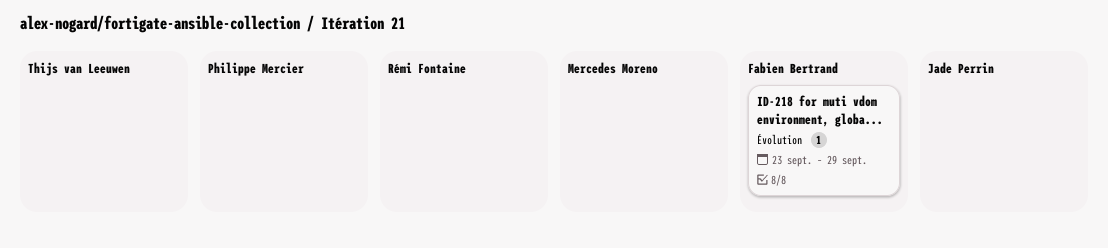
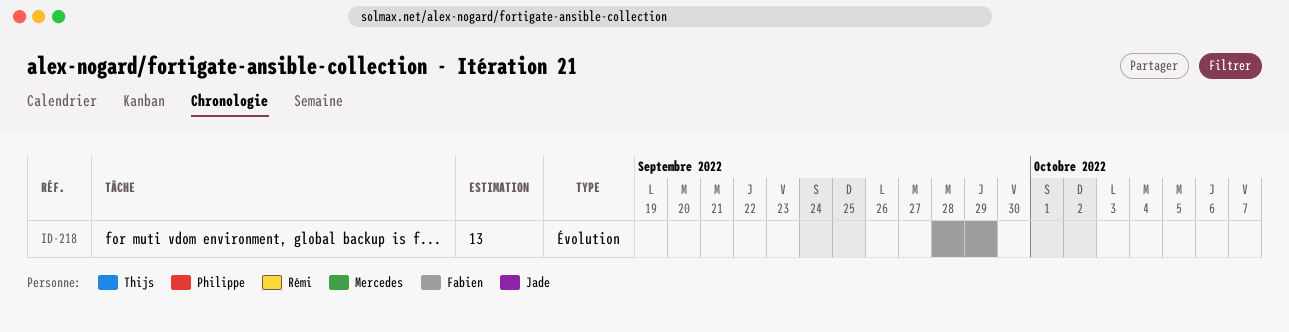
ID-218, estimate: 1 -> 13
ID-218, start: Sep 23 -> Sep 28

